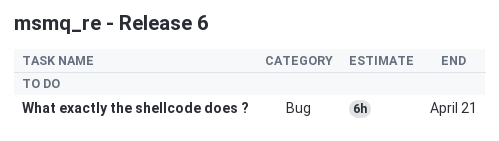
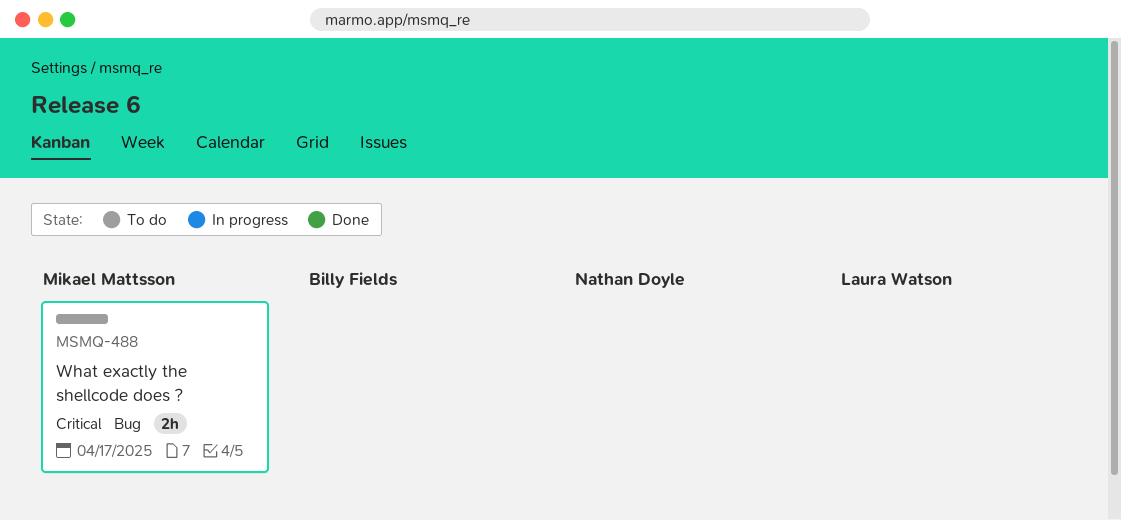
What exactly the shellcode does ?, estimate: 6h -> 2h
What exactly the shellcode does ?, due: Apr 21 -> Apr 17

